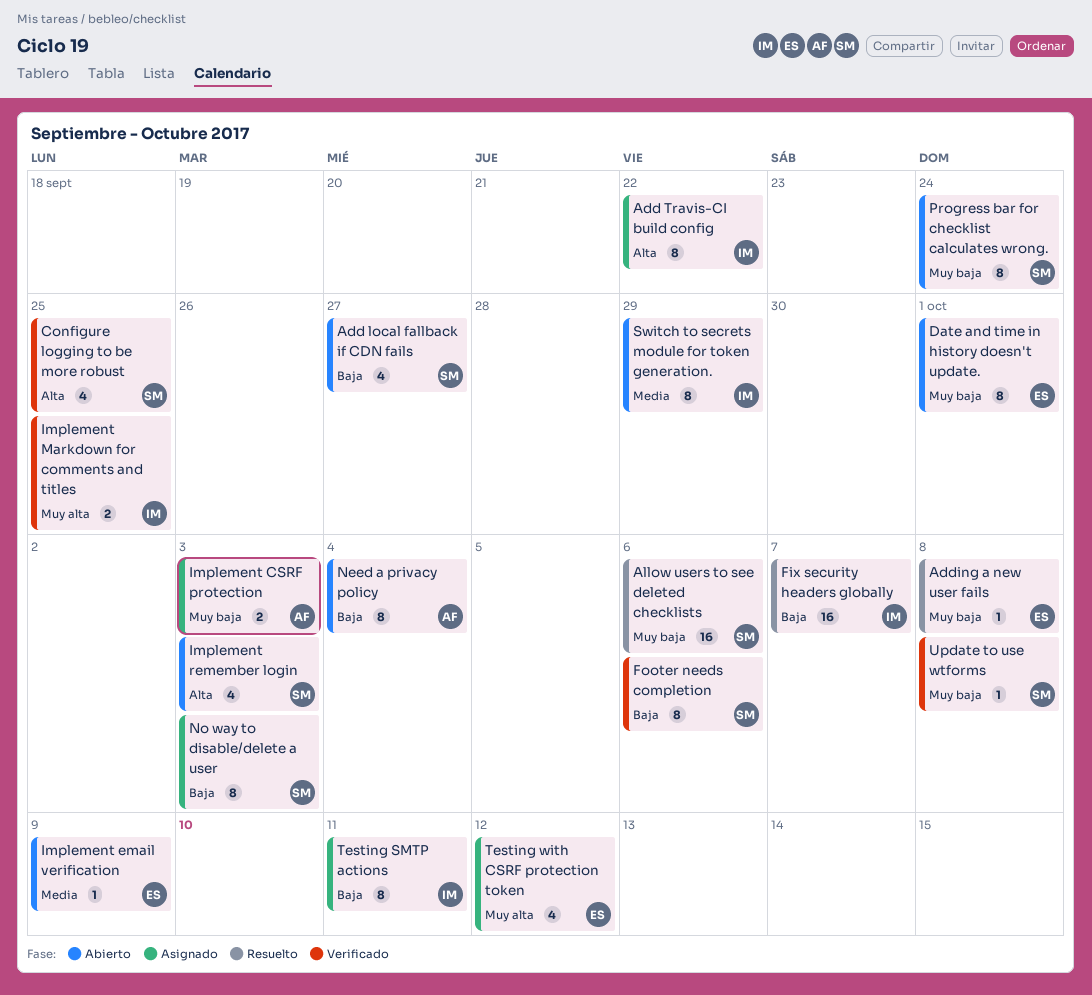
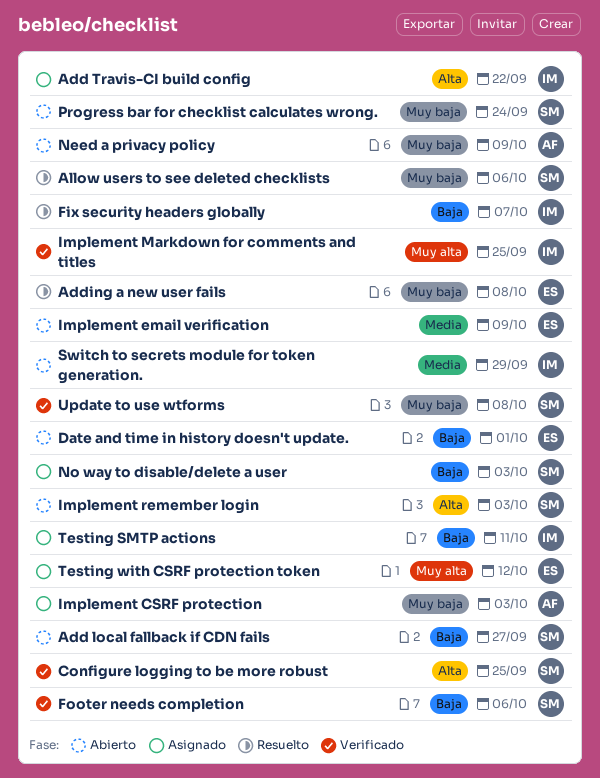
Date and time in history doesn't update., priority: Muy baja -> Baja
Need a privacy policy, priority: Baja -> Muy baja
Need a privacy policy, due: Oct 4 -> Oct 9

